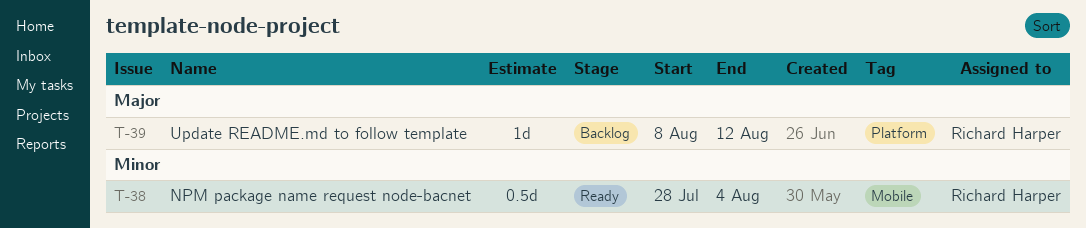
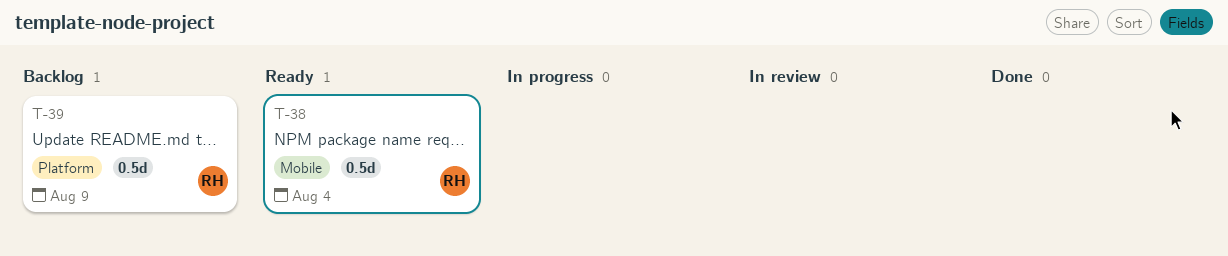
T-39, estimate: 1d -> 0.5d
T-39, due: Aug 12 -> Aug 9

